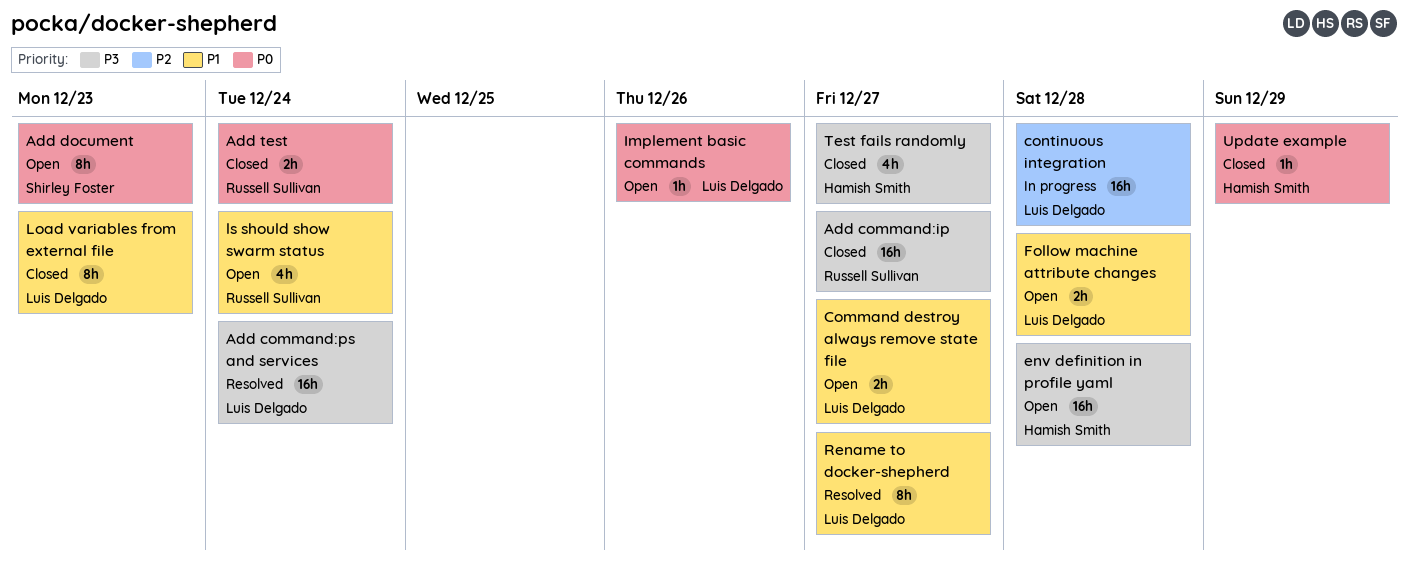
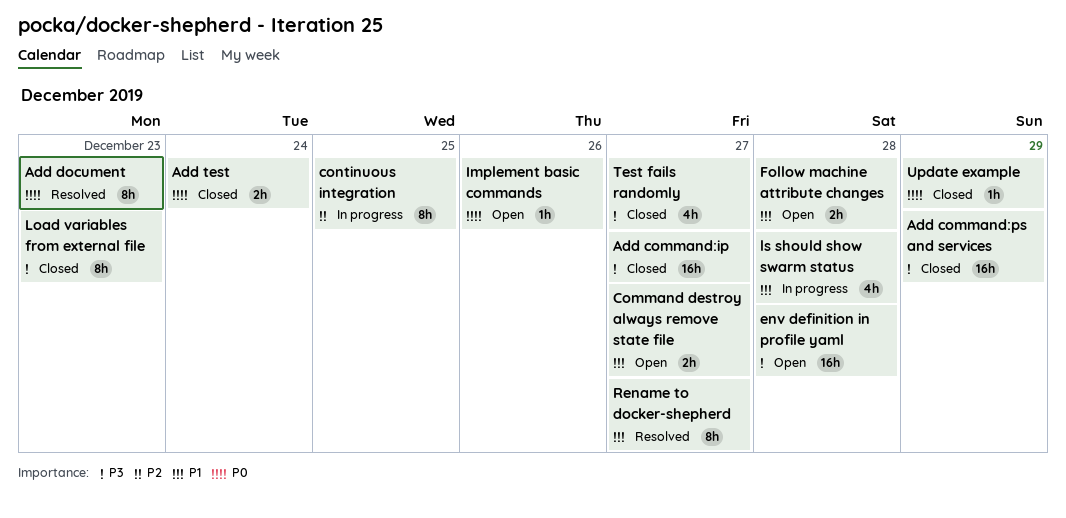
Add command:ps and services, status: Resolved -> Closed
Add command:ps and services, due: Dec 24 -> Dec 29
Add document, status: Open -> Resolved
continuous integration, estimate: 16h -> 8h
continuous integration, due: Dec 28 -> Dec 25
Load variables from external file, priority: P1 -> P3
ls should show swarm status, status: Open -> In progress
ls should show swarm status, due: Dec 24 -> Dec 28

